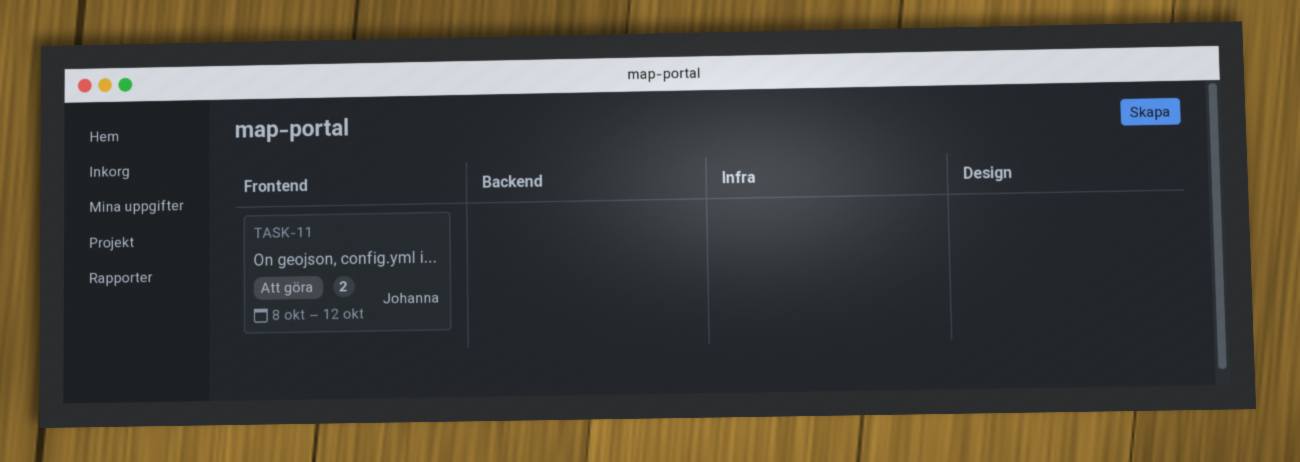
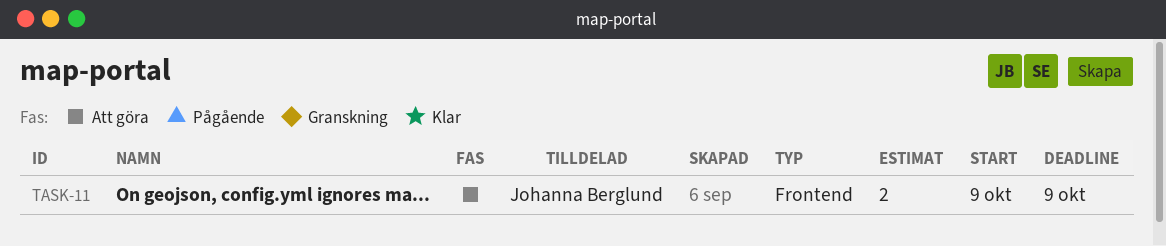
TASK-11, start: Oct 8 -> Oct 9
TASK-11, due: Oct 12 -> Oct 9

